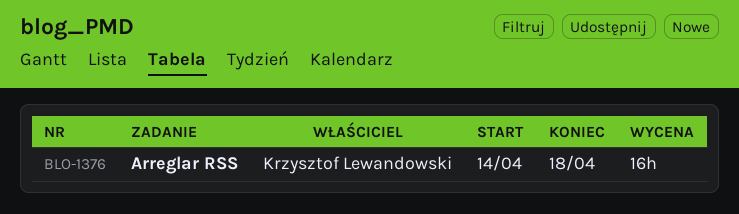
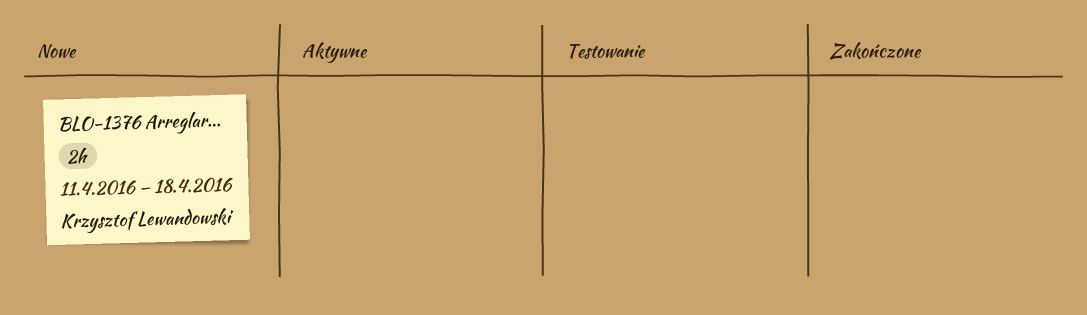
BLO-1376, estimate: 16h -> 2h
BLO-1376, start: Apr 14 -> Apr 11

